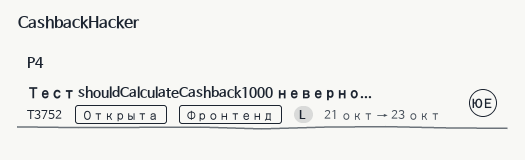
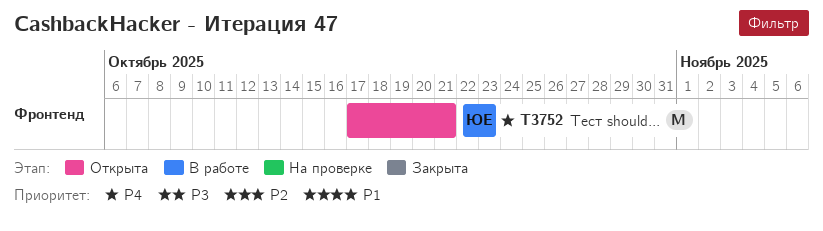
T3752, estimate: L -> M
T3752, start: Oct 21 -> Oct 17
T3752, due: Oct 23 -> Oct 21

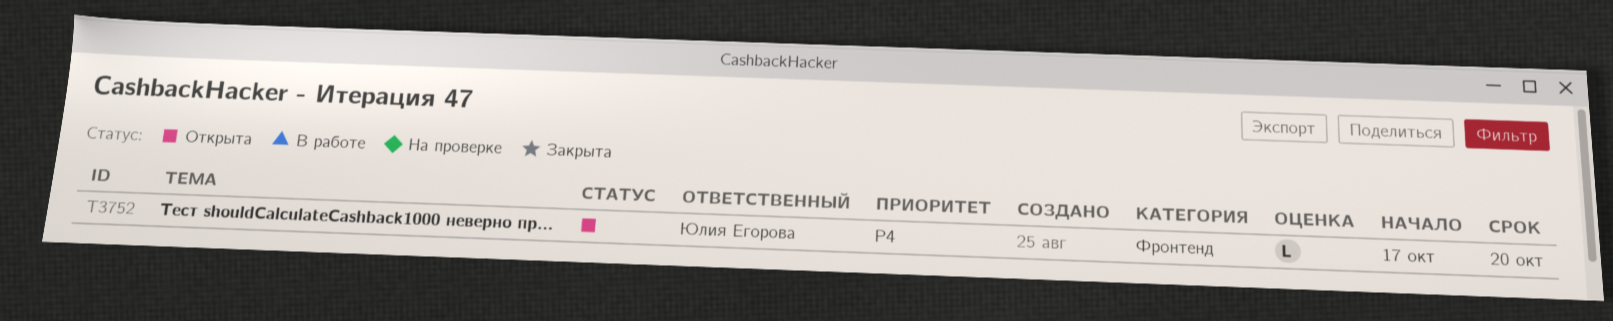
T3752, estimate: M -> L
T3752, due: Oct 21 -> Oct 20

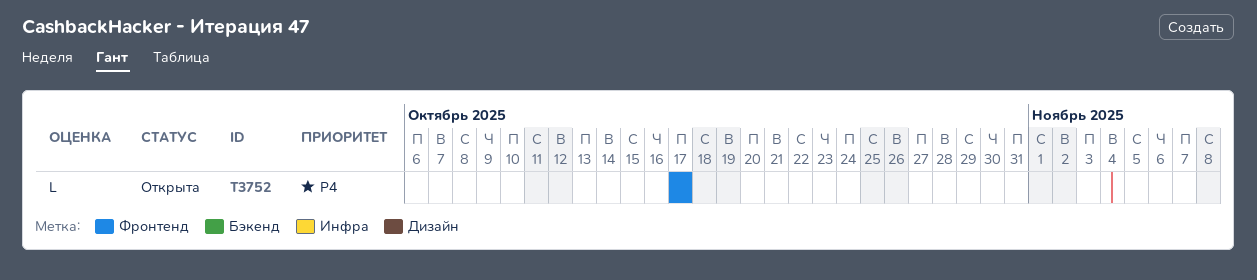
T3752, due: Oct 20 -> Oct 17

